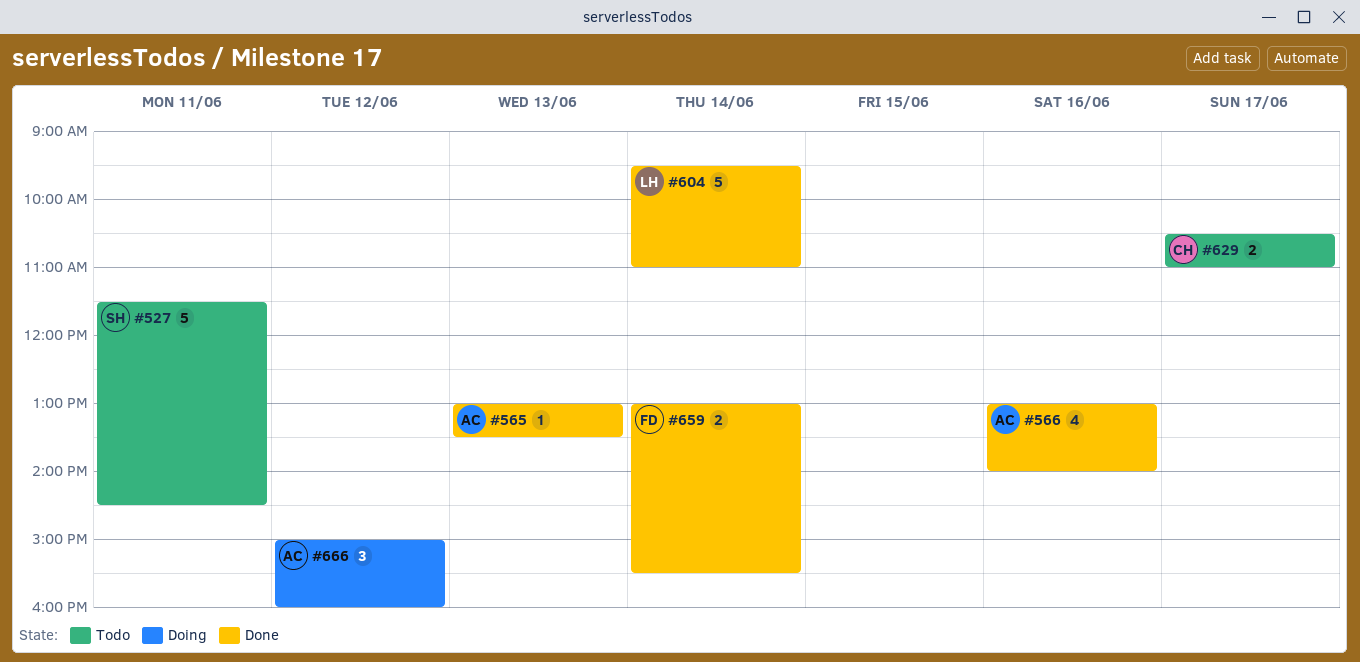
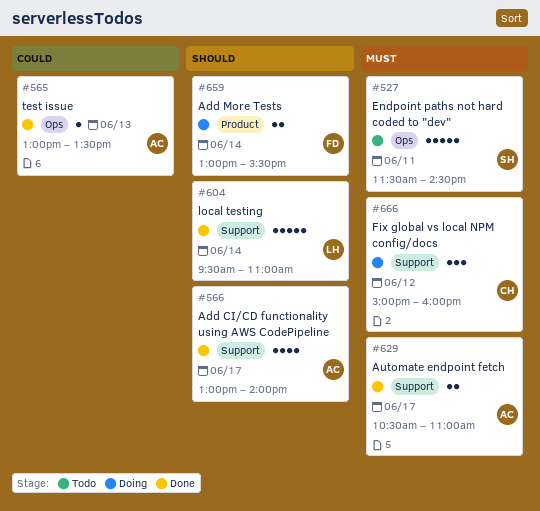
#566, day: Jun 16 -> Jun 17
#629, status: Todo -> Done
#629, owner: CH -> AC
#659, status: Done -> Doing
#666, owner: AC -> CH

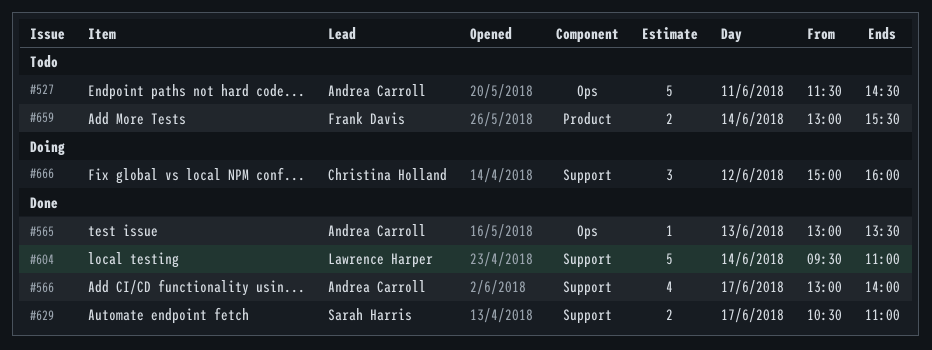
#527, owner: Sarah Harris -> Andrea Carroll
#629, owner: Andrea Carroll -> Sarah Harris
#659, status: Doing -> Todo

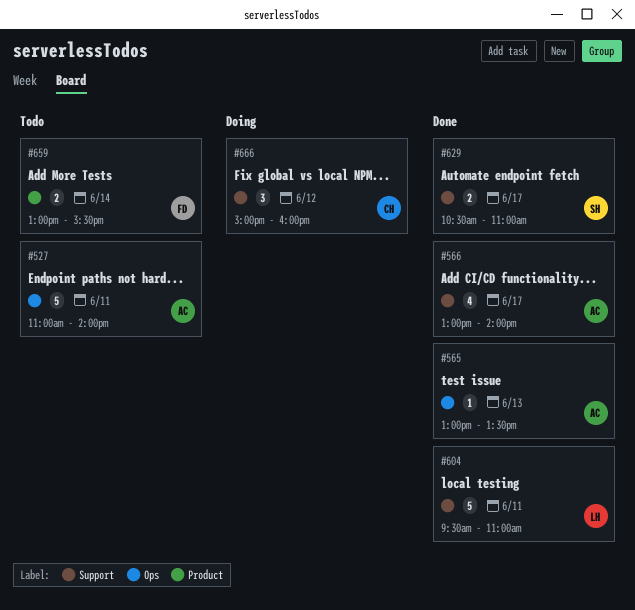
#527, begins: 11:30 -> 11:00
#527, ends: 14:30 -> 14:00
#604, day: Jun 14 -> Jun 11

